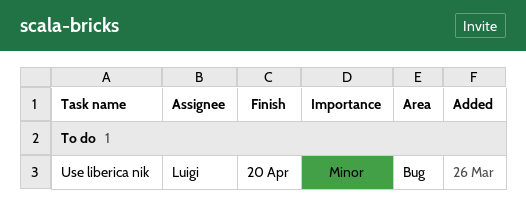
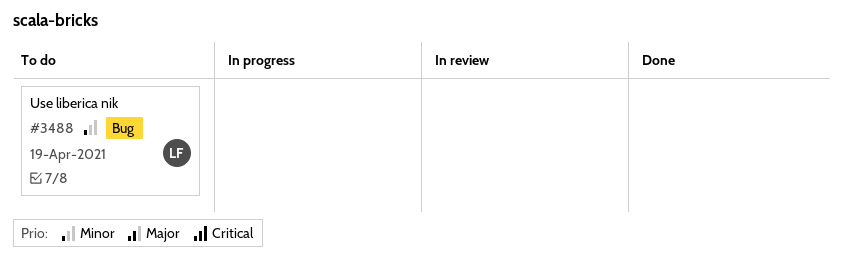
Use liberica nik, due: Apr 20 -> Apr 19

